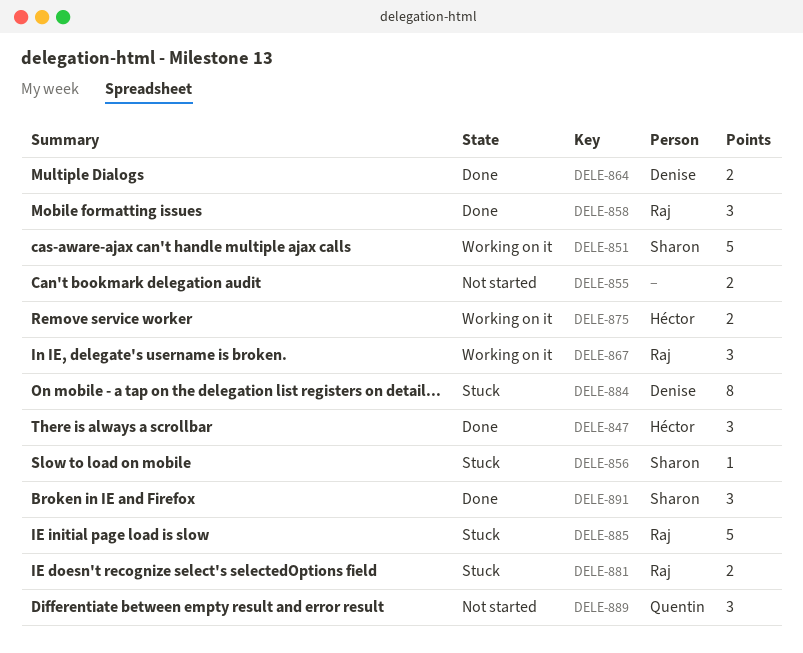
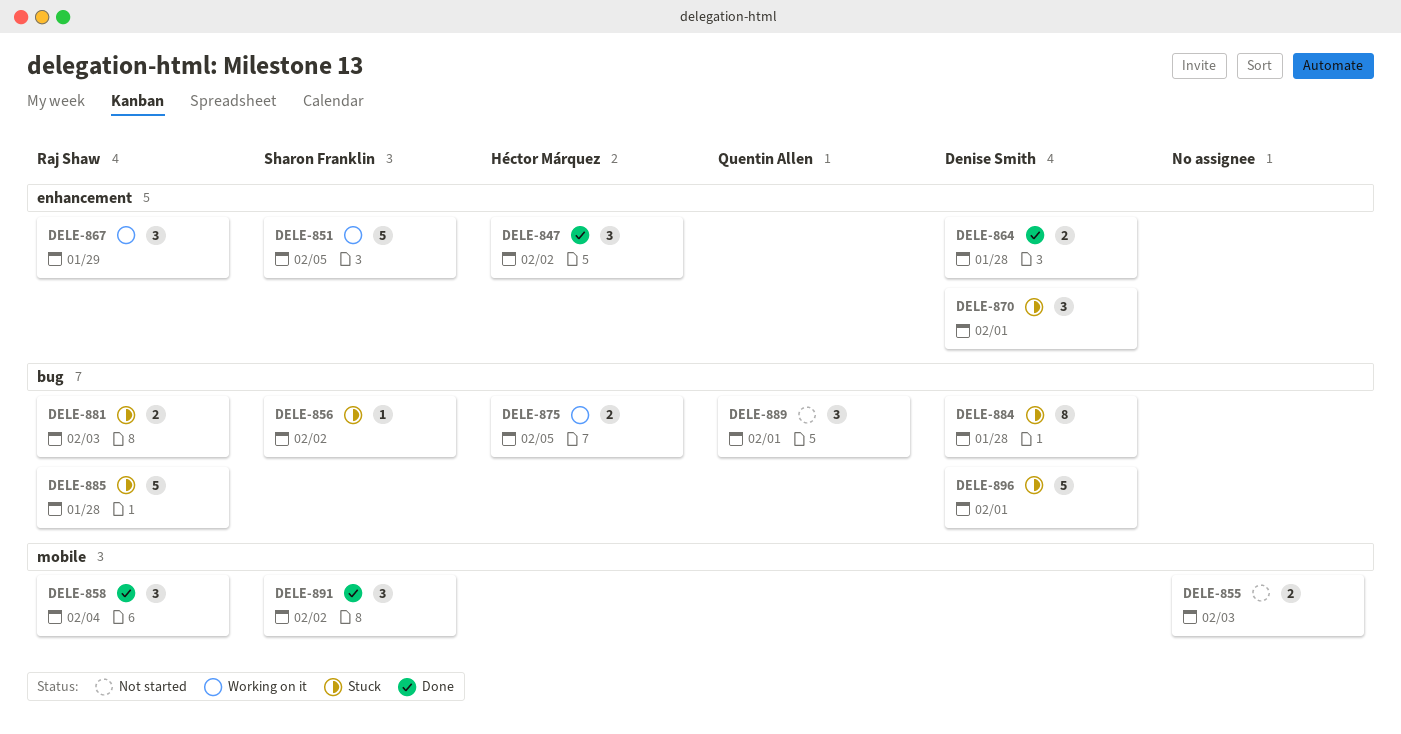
DELE-870: none -> present
DELE-896: none -> present

